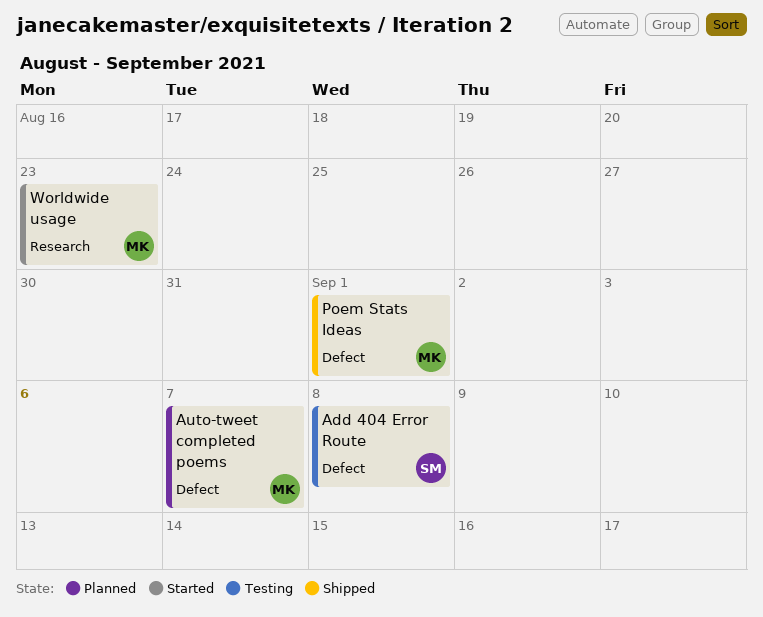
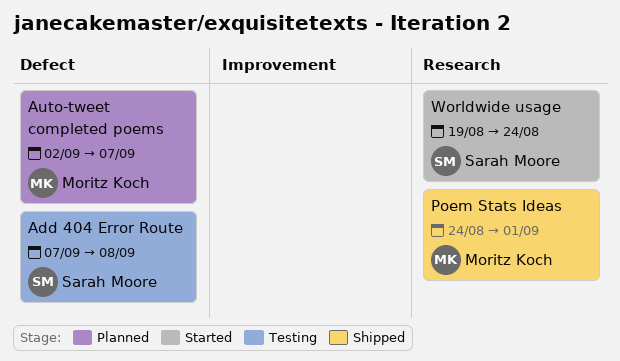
Poem Stats Ideas, label: Defect -> Research
Worldwide usage, owner: Moritz Koch -> Sarah Moore
Worldwide usage, due: Aug 23 -> Aug 24

